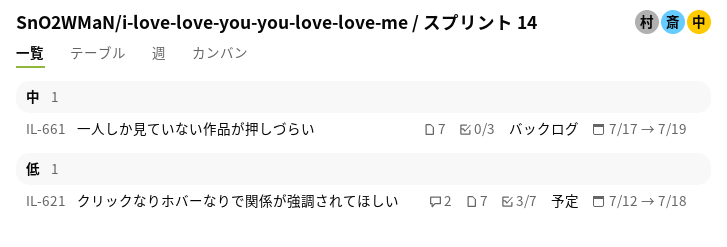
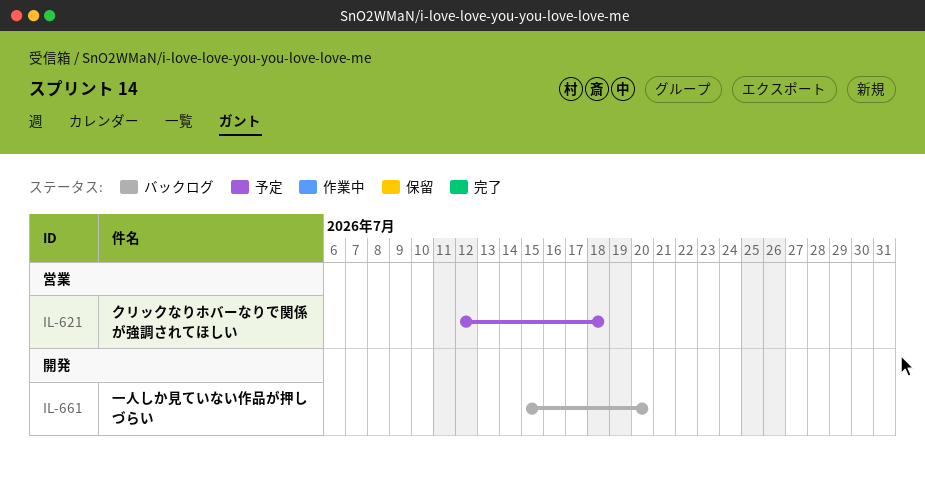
IL-661, start: Jul 17 -> Jul 15
IL-661, due: Jul 19 -> Jul 20

